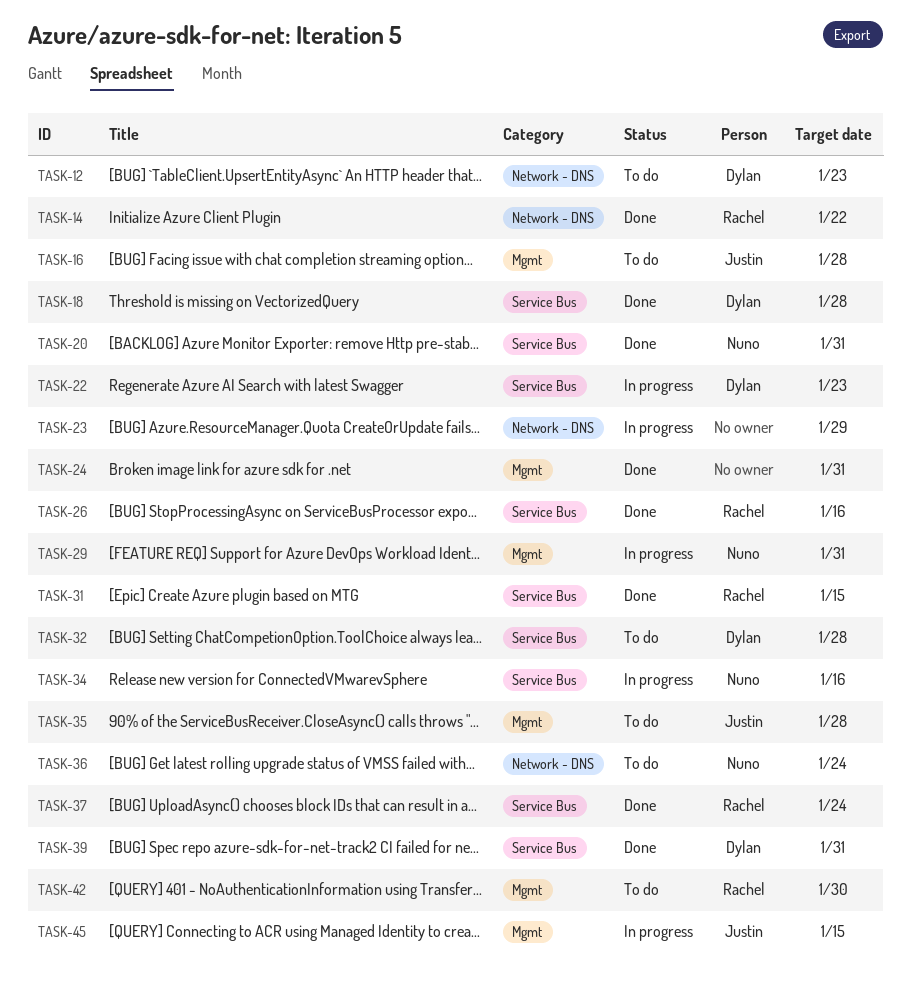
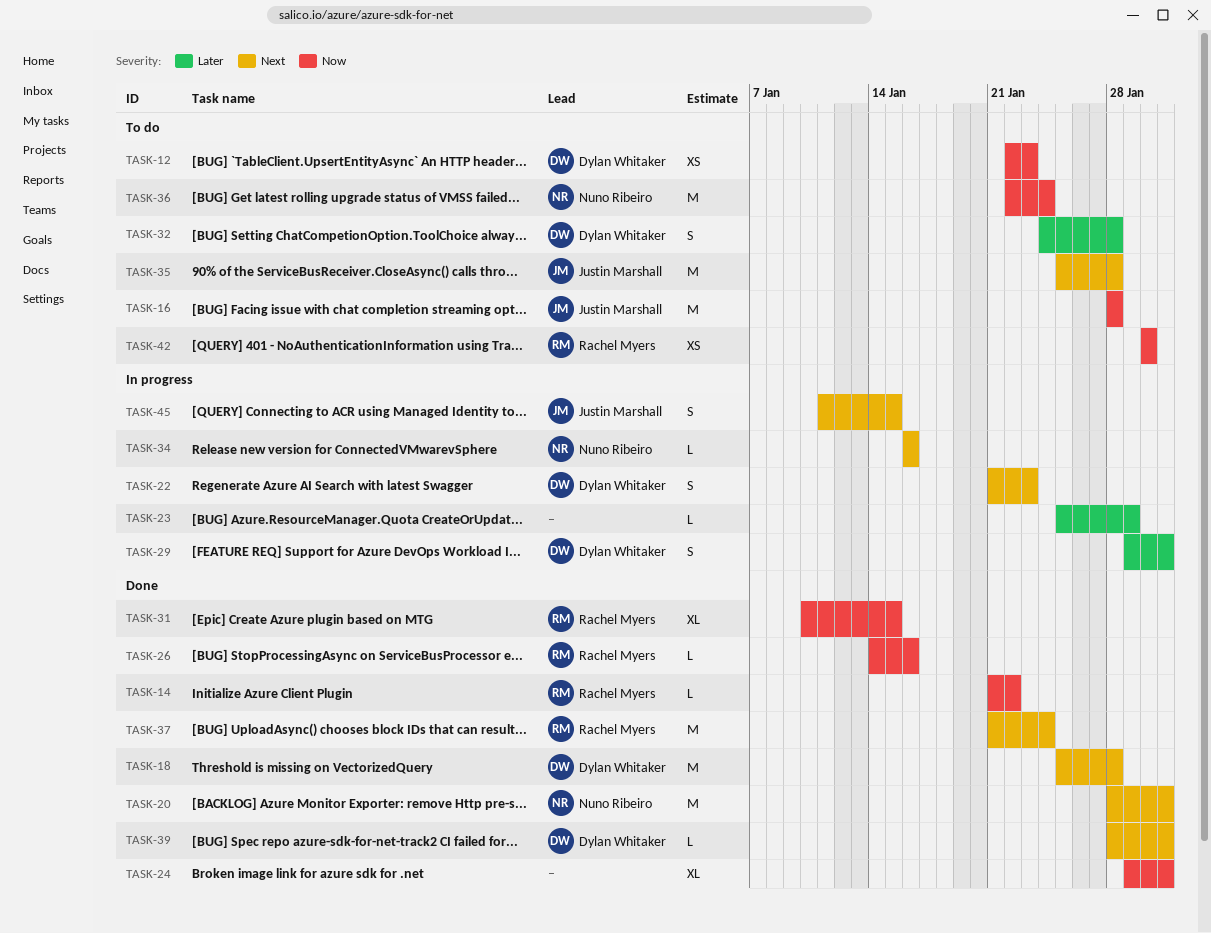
TASK-29, owner: Nuno Ribeiro -> Dylan Whitaker

